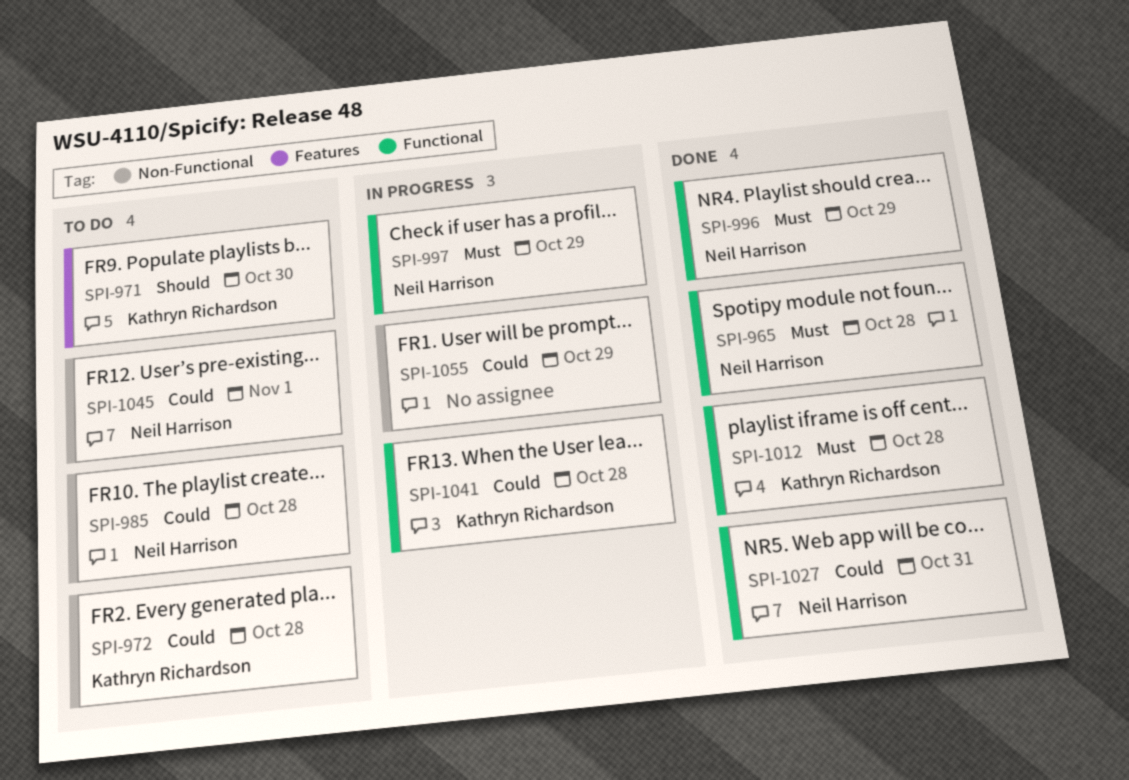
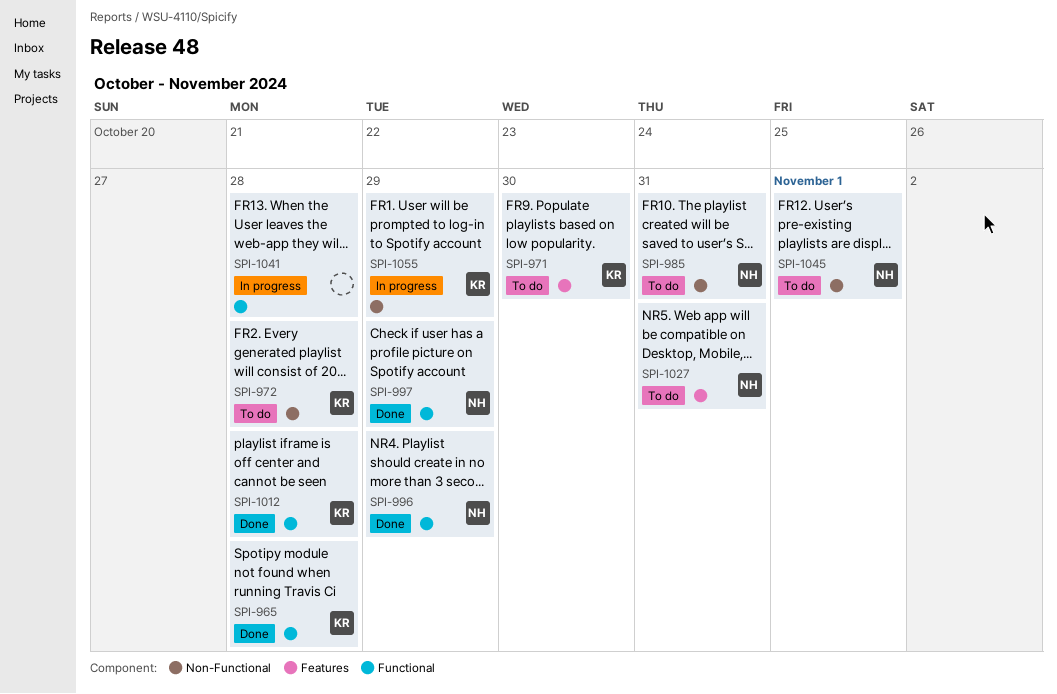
SPI-965, owner: Neil Harrison -> Kathryn Richardson
SPI-985, due: Oct 28 -> Oct 31
SPI-997, status: In progress -> Done
SPI-1027, status: Done -> To do
SPI-1027, label: Functional -> Features
SPI-1041, owner: Kathryn Richardson -> none
SPI-1055, owner: none -> Kathryn Richardson

